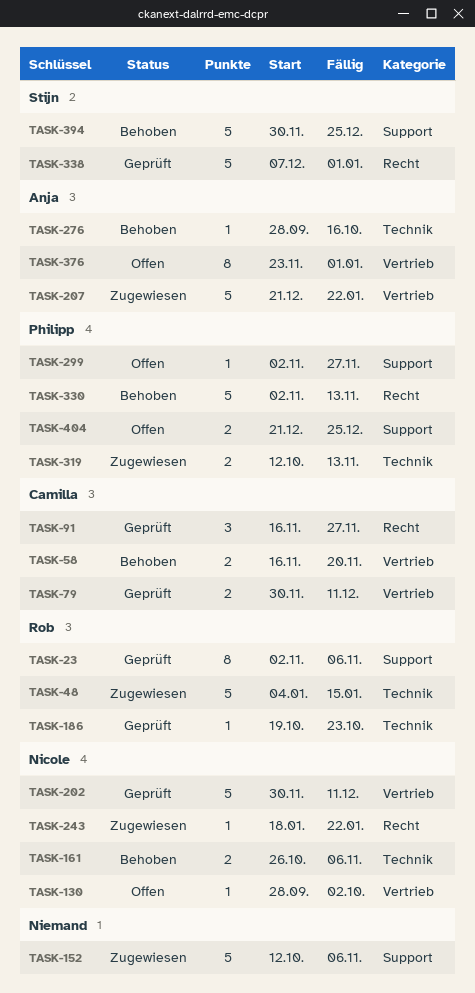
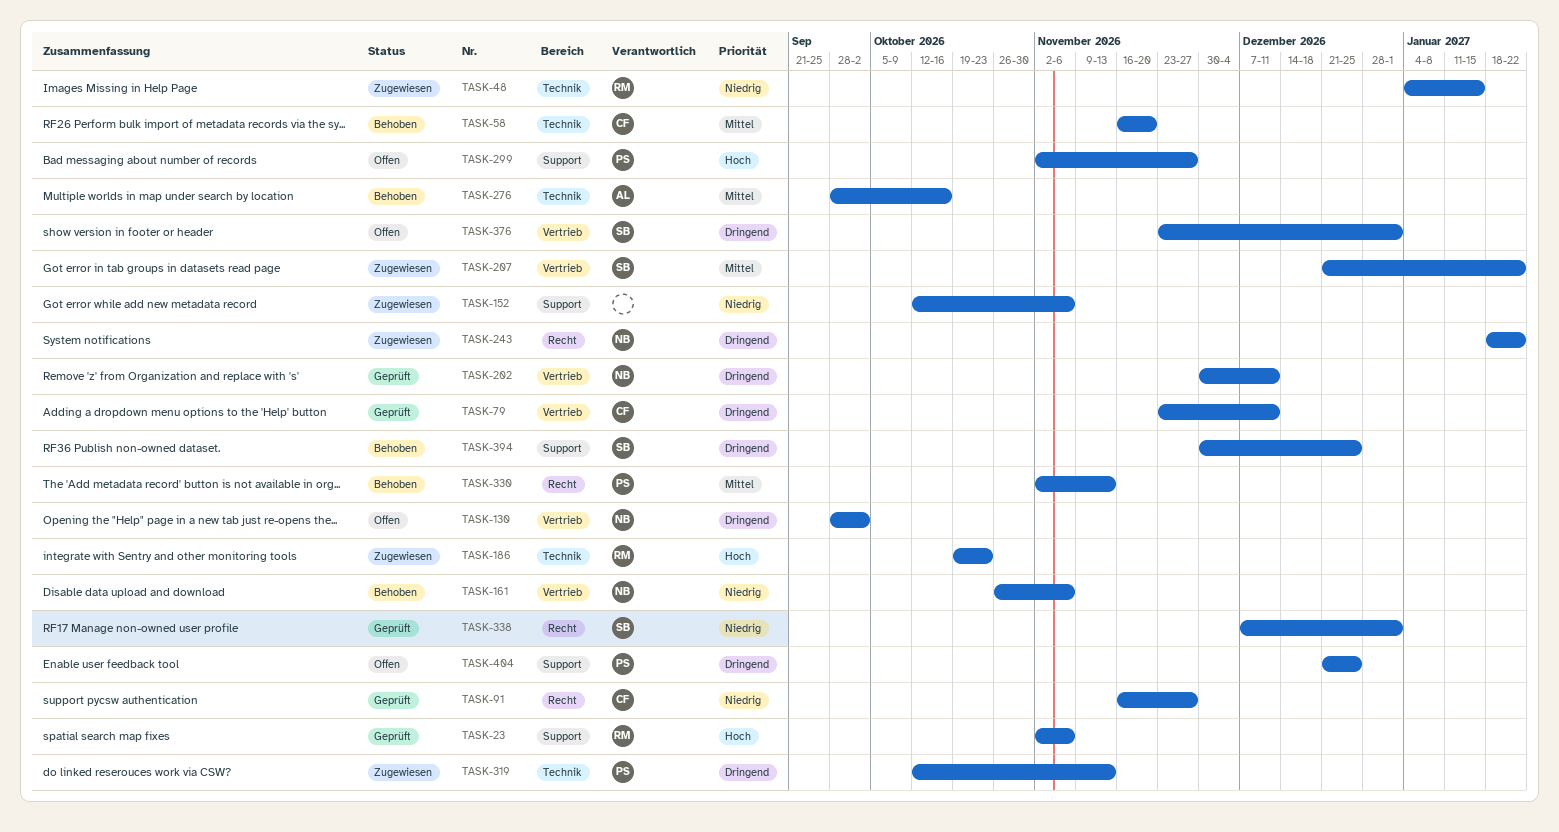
TASK-58, label: Vertrieb -> Technik
TASK-79, start: Nov 30 -> Nov 23
TASK-161, label: Technik -> Vertrieb
TASK-186, status: Geprüft -> Zugewiesen
TASK-207, owner: Anja -> Stijn
TASK-376, owner: Anja -> Stijn

